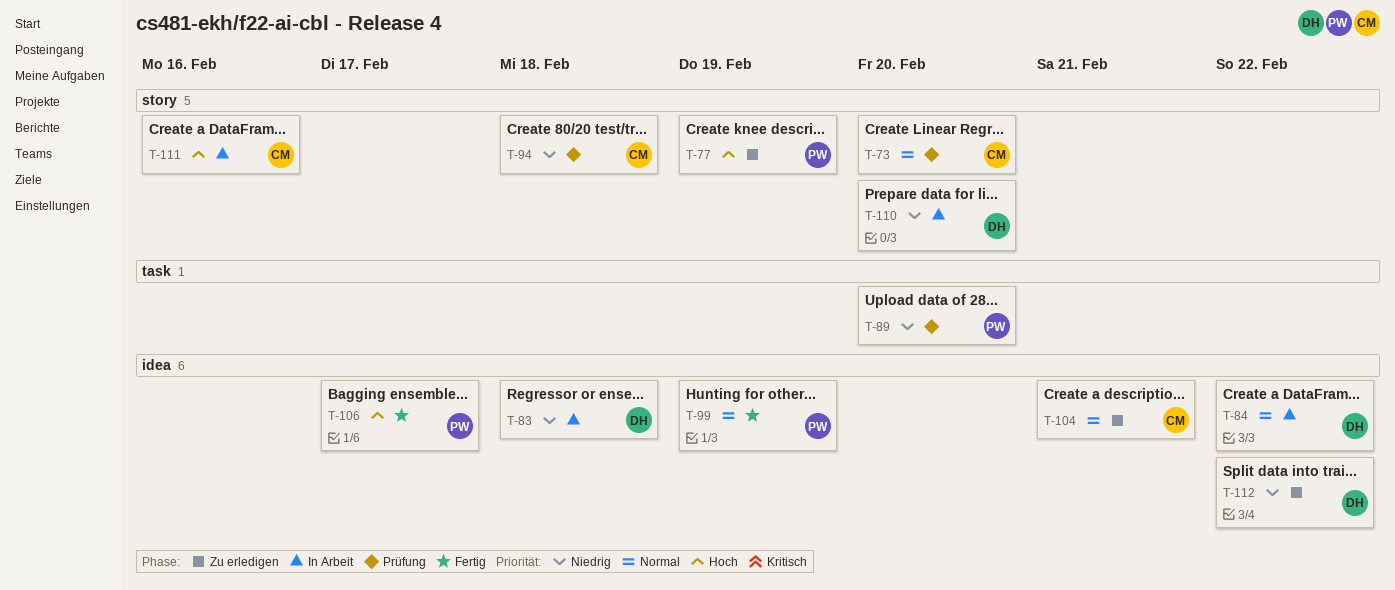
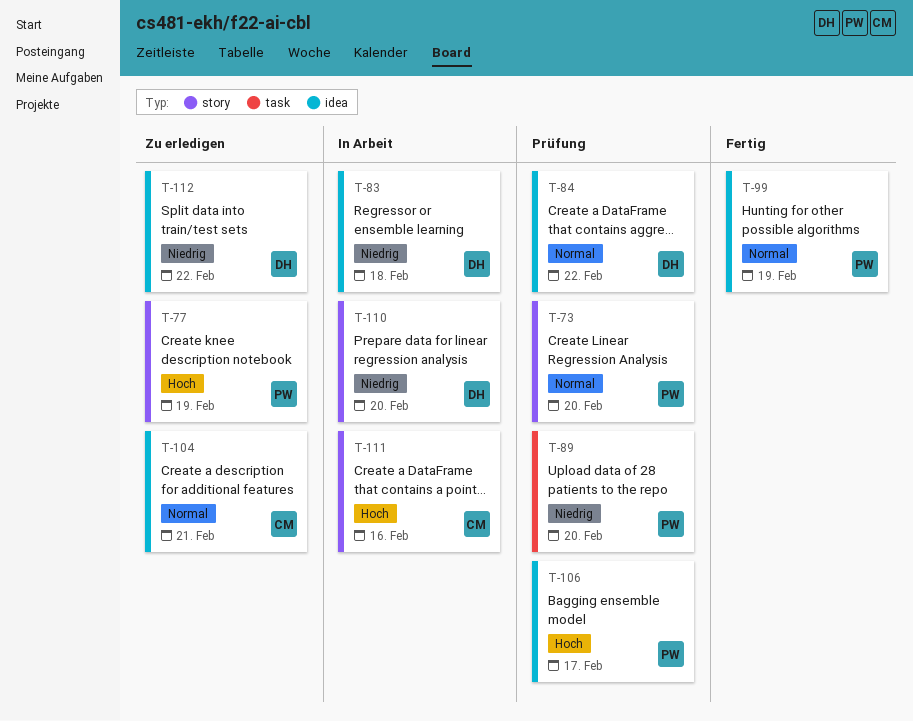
T-73, owner: CM -> PW
T-84, status: In Arbeit -> Prüfung
T-94: present -> none
T-106, status: Fertig -> Prüfung

